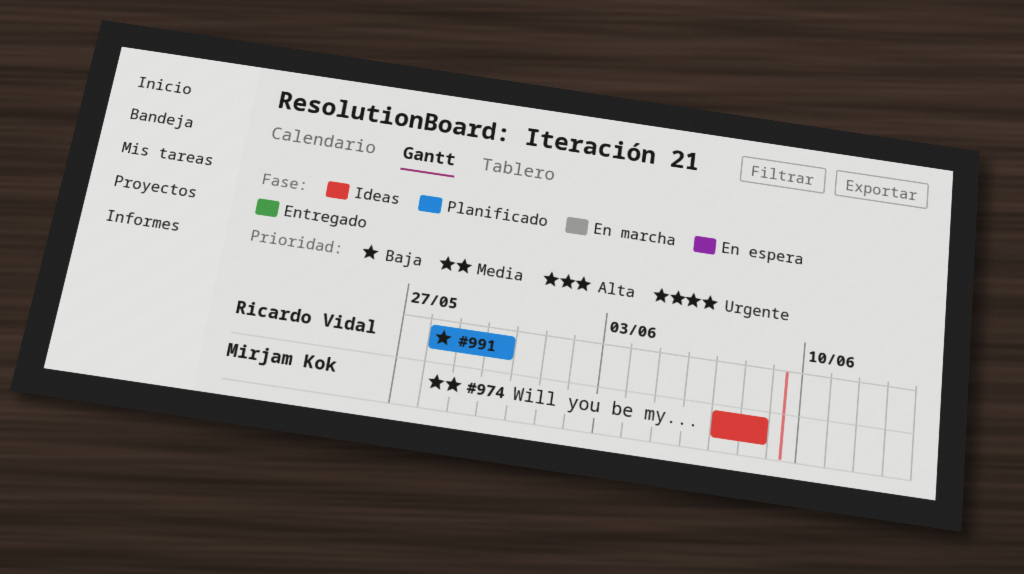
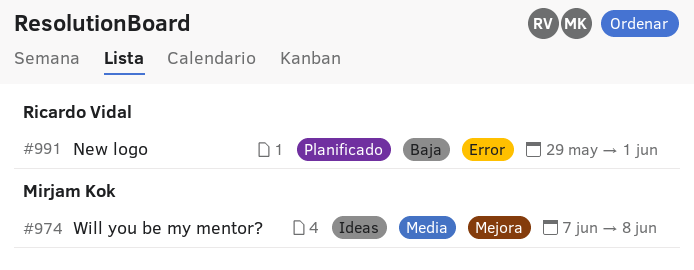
#991, start: May 28 -> May 29
#991, due: May 30 -> Jun 1

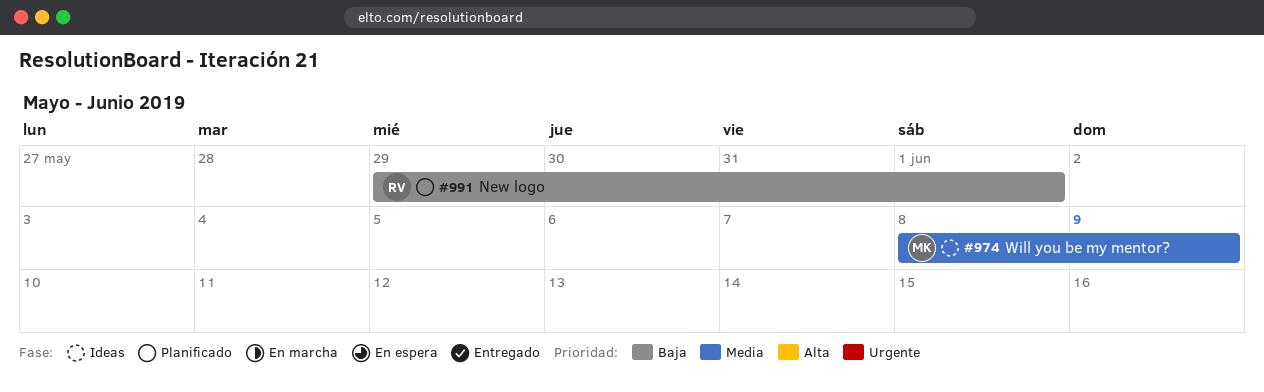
#974, start: Jun 7 -> Jun 8
#974, due: Jun 8 -> Jun 9

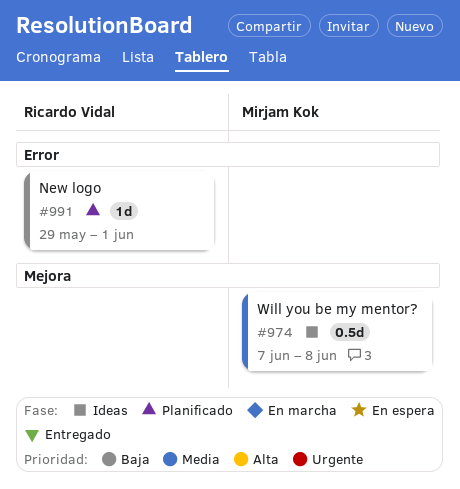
#974, start: Jun 8 -> Jun 7
#974, due: Jun 9 -> Jun 8

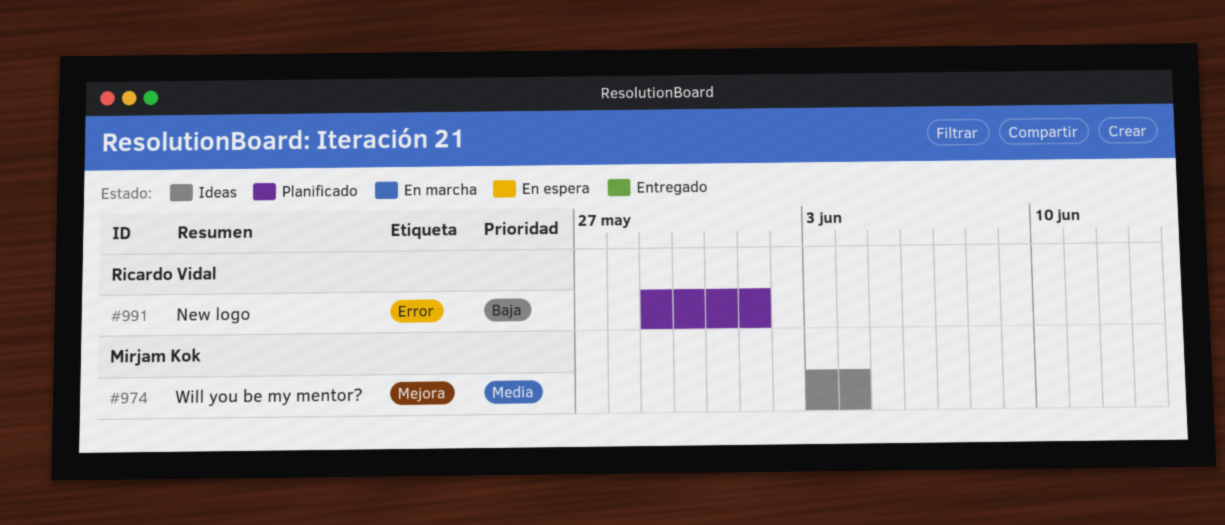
#974, start: Jun 7 -> Jun 3
#974, due: Jun 8 -> Jun 4

